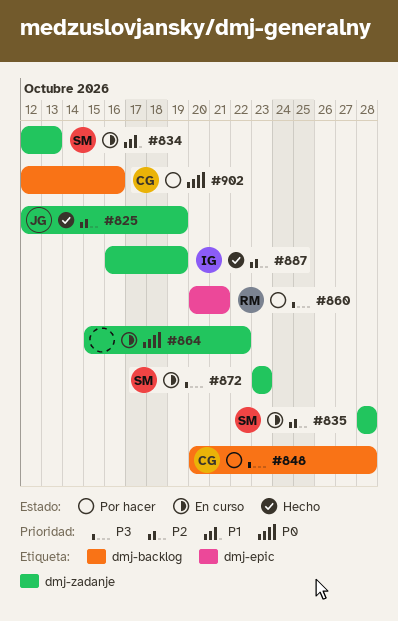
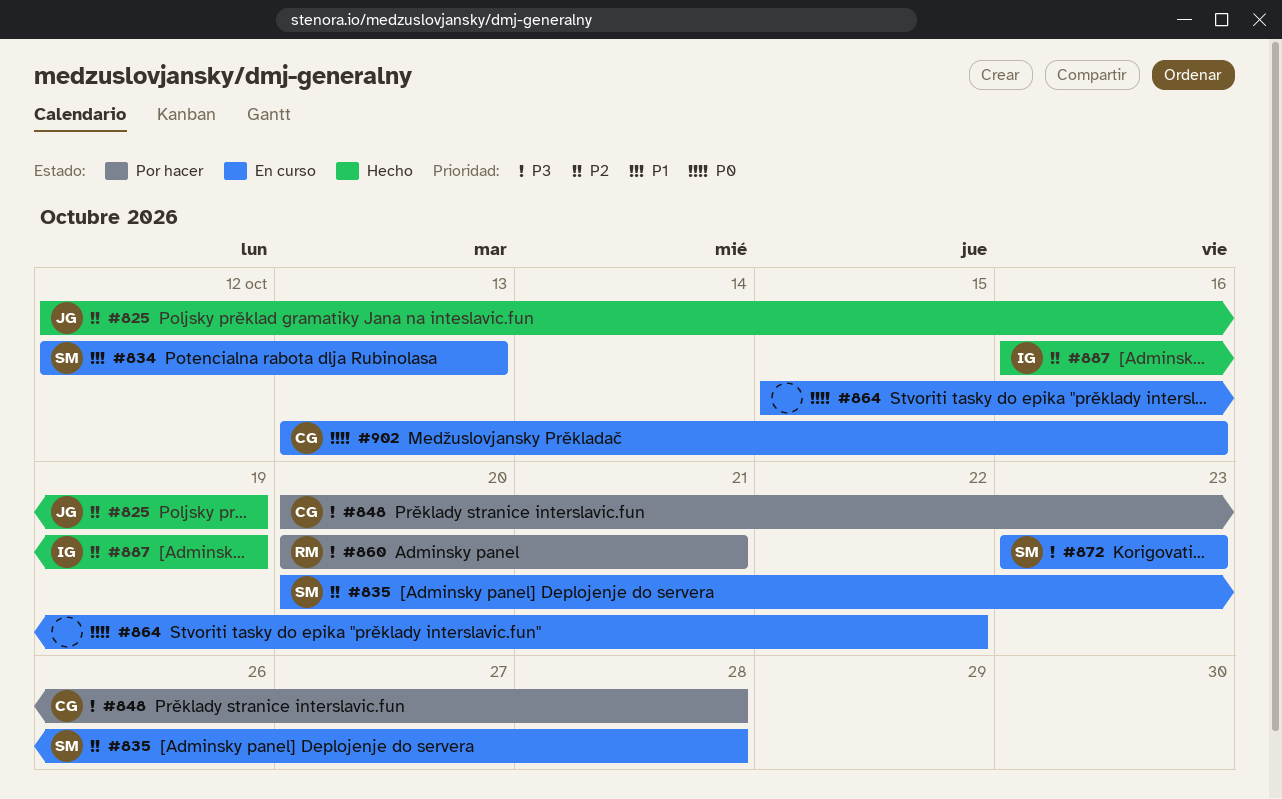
#835, start: Oct 28 -> Oct 20
#902, status: Por hacer -> En curso
#902, start: Oct 12 -> Oct 13

